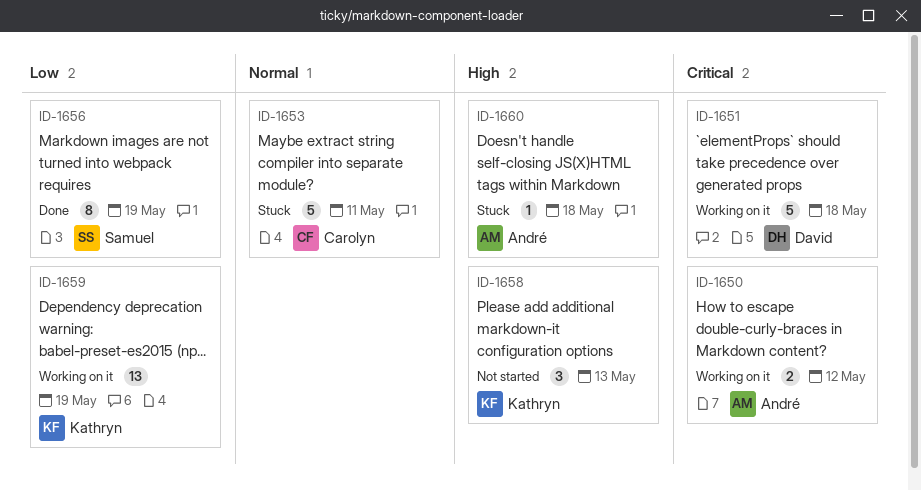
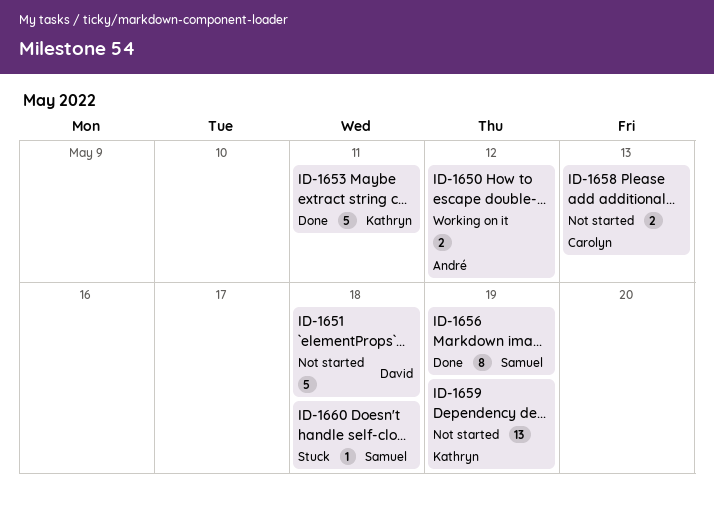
ID-1651, status: Working on it -> Not started
ID-1653, status: Stuck -> Done
ID-1653, owner: Carolyn -> Kathryn
ID-1658, owner: Kathryn -> Carolyn
ID-1658, estimate: 3 -> 2
ID-1659, status: Working on it -> Not started
ID-1660, owner: André -> Samuel

